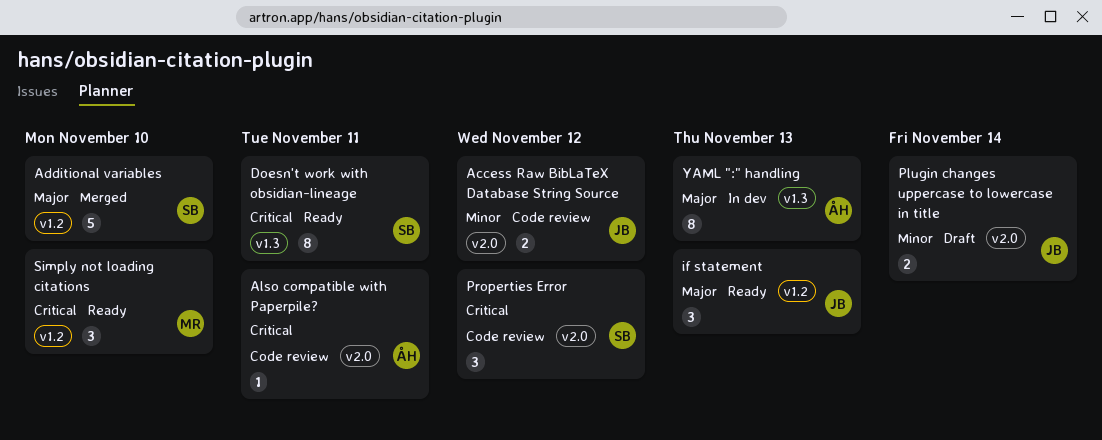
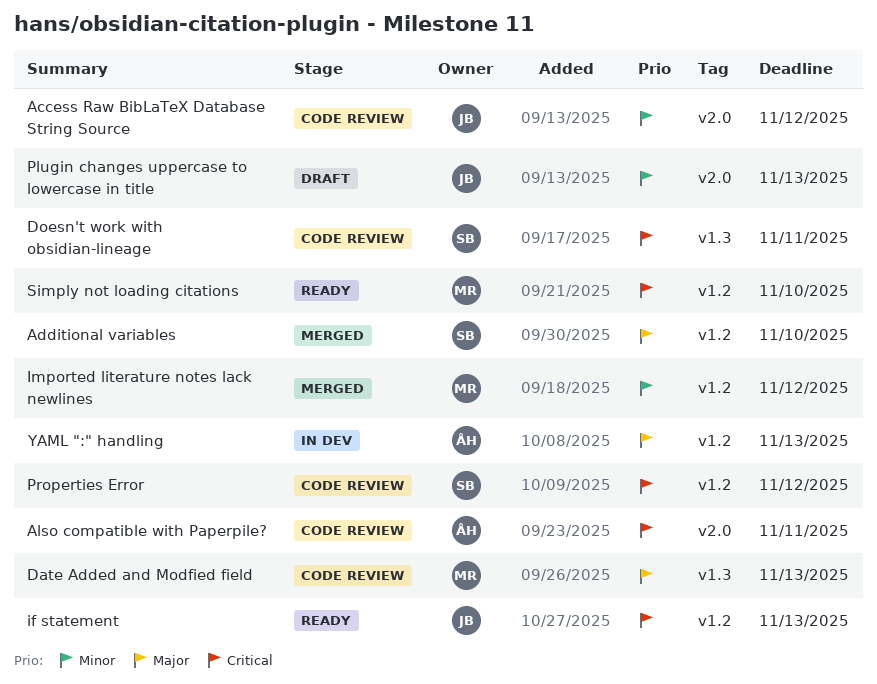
Date Added and Modfied field: none -> present
Doesn't work with obsidian-lineage, status: Ready -> Code review
if statement, priority: Major -> Critical
Imported literature notes lack newlines: none -> present
Plugin changes uppercase to lowercase in title, due: Nov 14 -> Nov 13
Properties Error, label: v2.0 -> v1.2
YAML ":" handling, label: v1.3 -> v1.2

